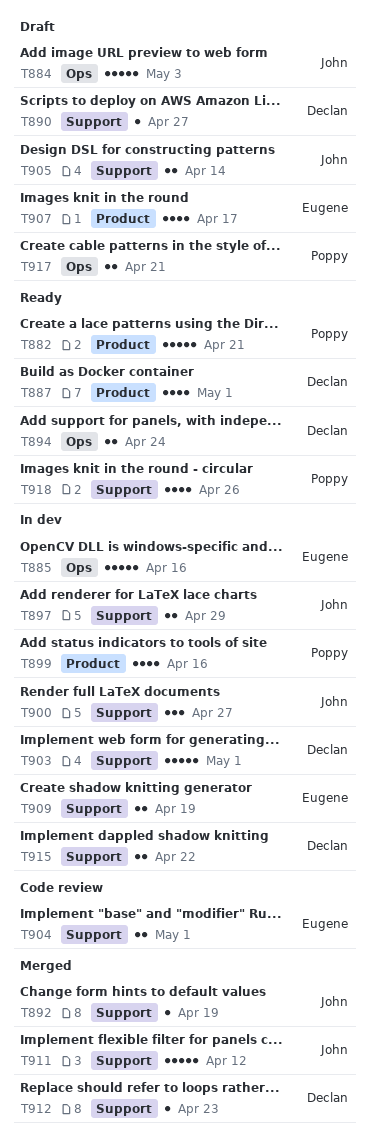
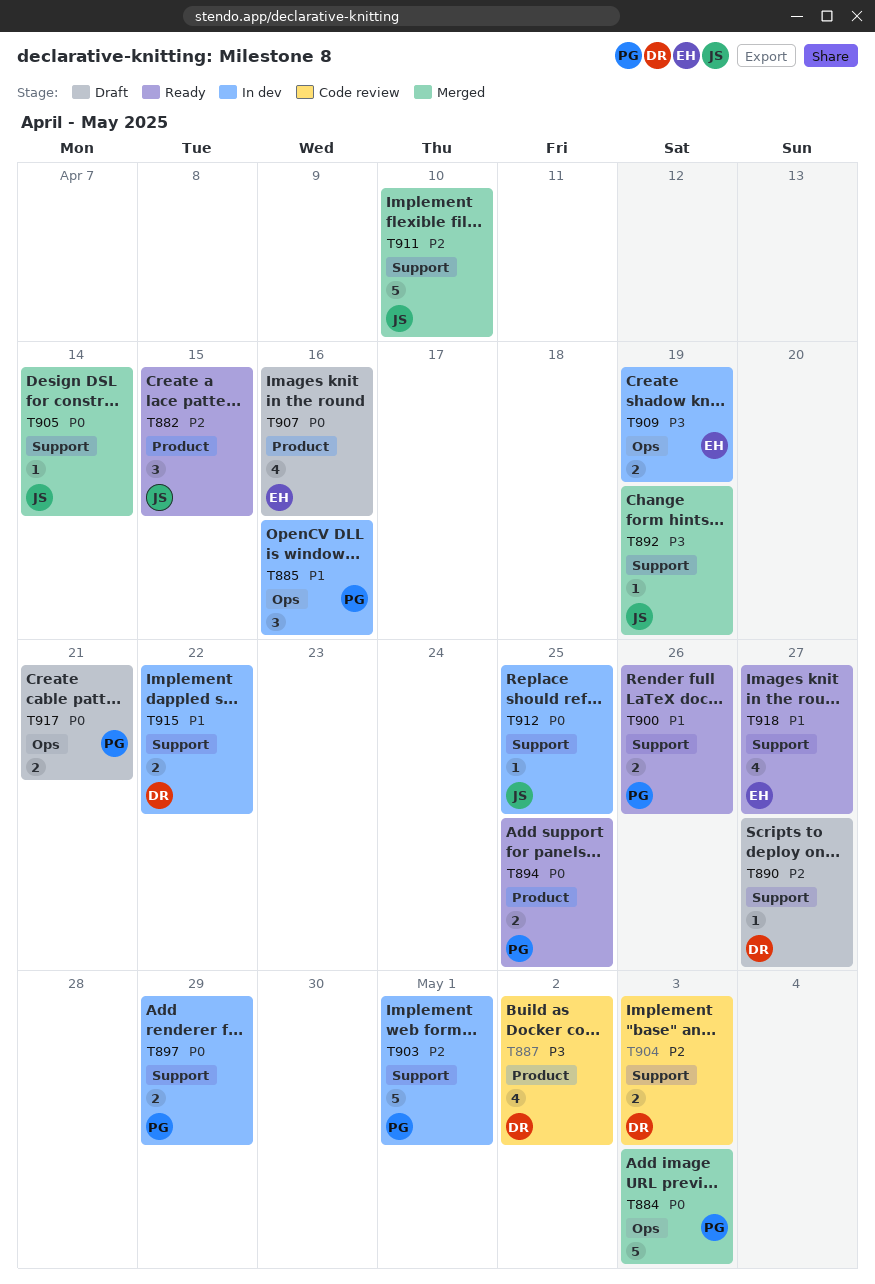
T882, owner: Poppy -> John
T882, estimate: 5 -> 3
T882, due: Apr 21 -> Apr 15
T884, status: Draft -> Merged
T884, owner: John -> Poppy
T885, owner: Eugene -> Poppy
T885, estimate: 5 -> 3
T887, status: Ready -> Code review
T887, due: May 1 -> May 2
T894, owner: Declan -> Poppy
T894, label: Ops -> Product
T894, due: Apr 24 -> Apr 25
T897, owner: John -> Poppy
T899: present -> none
T900, status: In dev -> Ready
T900, owner: John -> Poppy
T900, estimate: 3 -> 2
T900, due: Apr 27 -> Apr 26
T903, owner: Declan -> Poppy
T904, owner: Eugene -> Declan
T904, due: May 1 -> May 3
T905, status: Draft -> Merged
T905, estimate: 2 -> 1
T907, due: Apr 17 -> Apr 16
T909, label: Support -> Ops
T911, due: Apr 12 -> Apr 10
T912, status: Merged -> In dev
T912, owner: Declan -> John
T912, due: Apr 23 -> Apr 25
T918, owner: Poppy -> Eugene
T918, due: Apr 26 -> Apr 27

